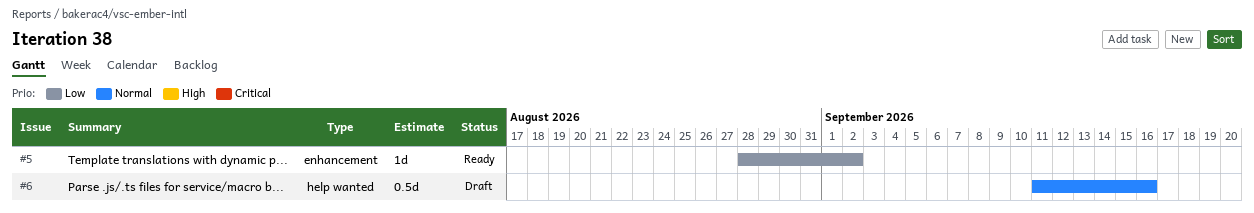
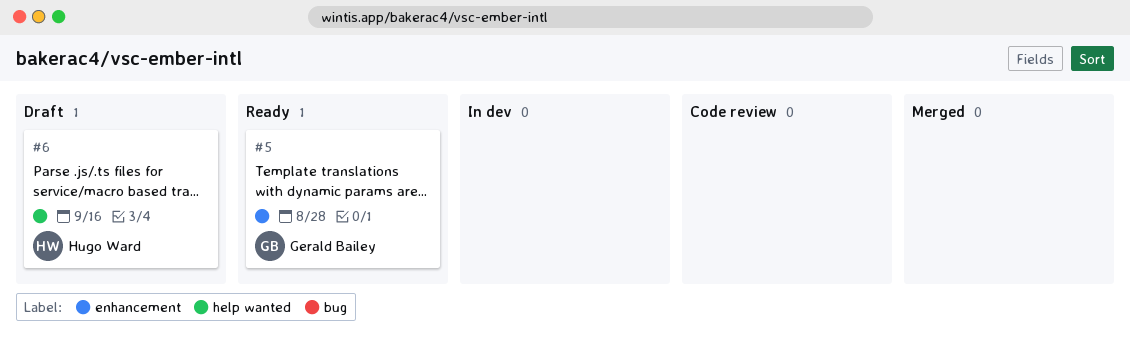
#5, due: Sep 2 -> Aug 28

